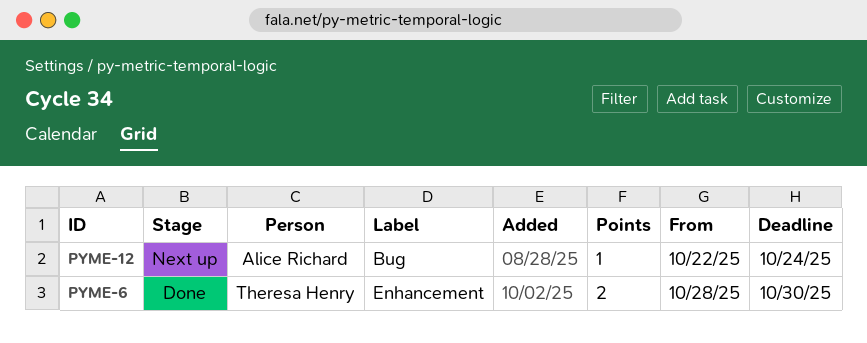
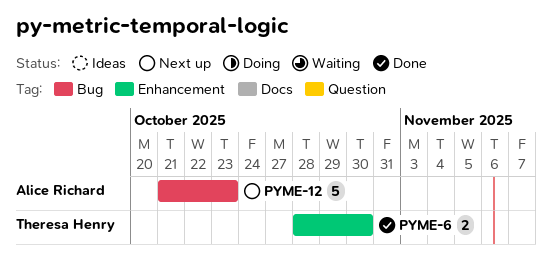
PYME-12, estimate: 1 -> 5
PYME-12, start: Oct 22 -> Oct 21
PYME-12, due: Oct 24 -> Oct 23

